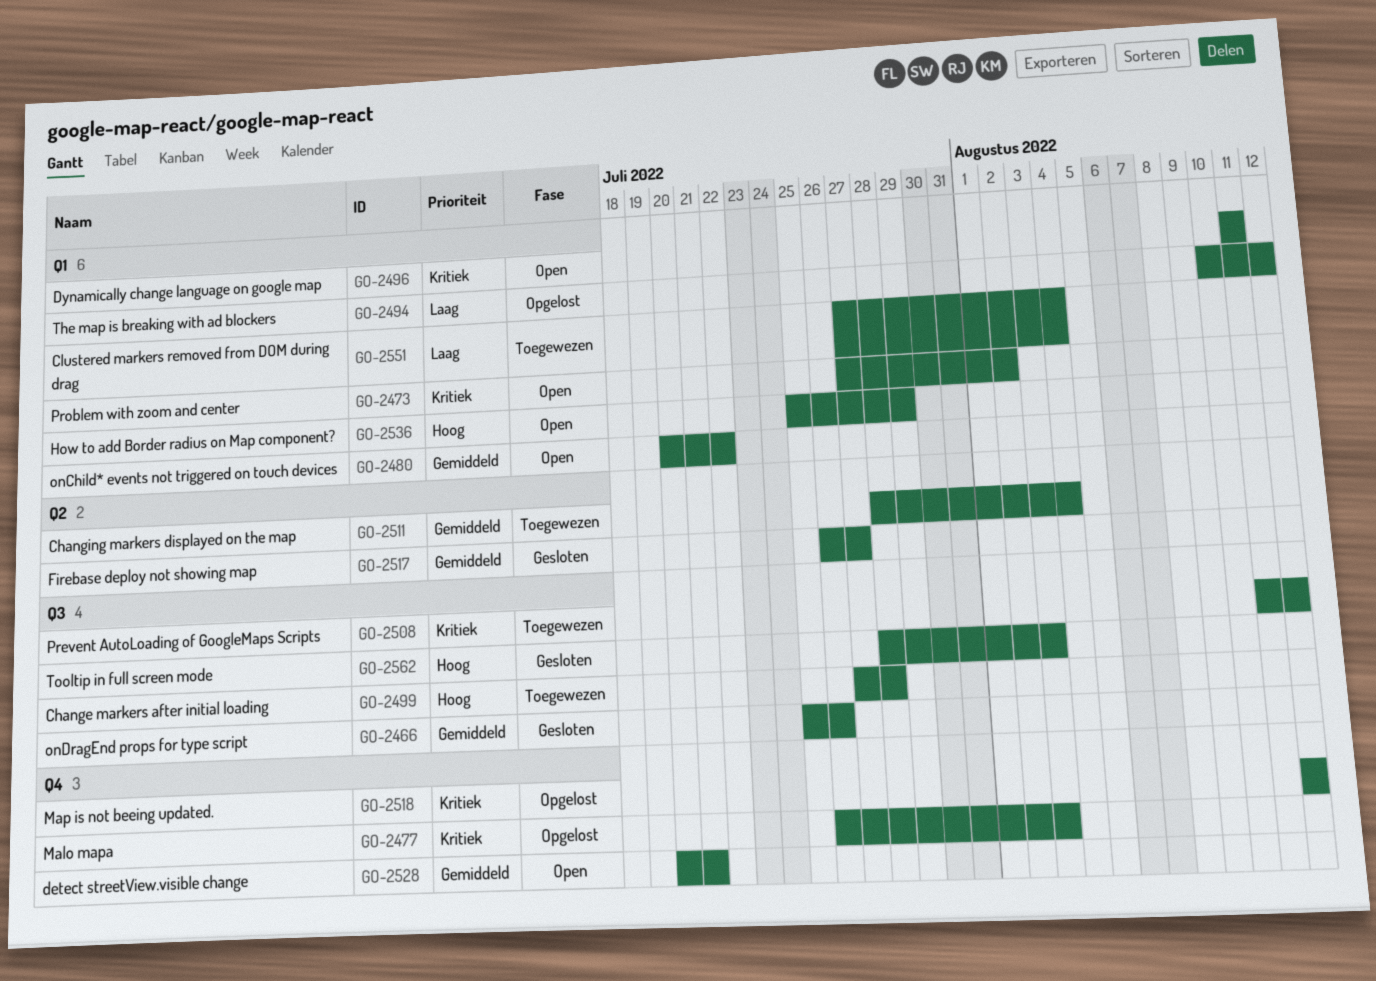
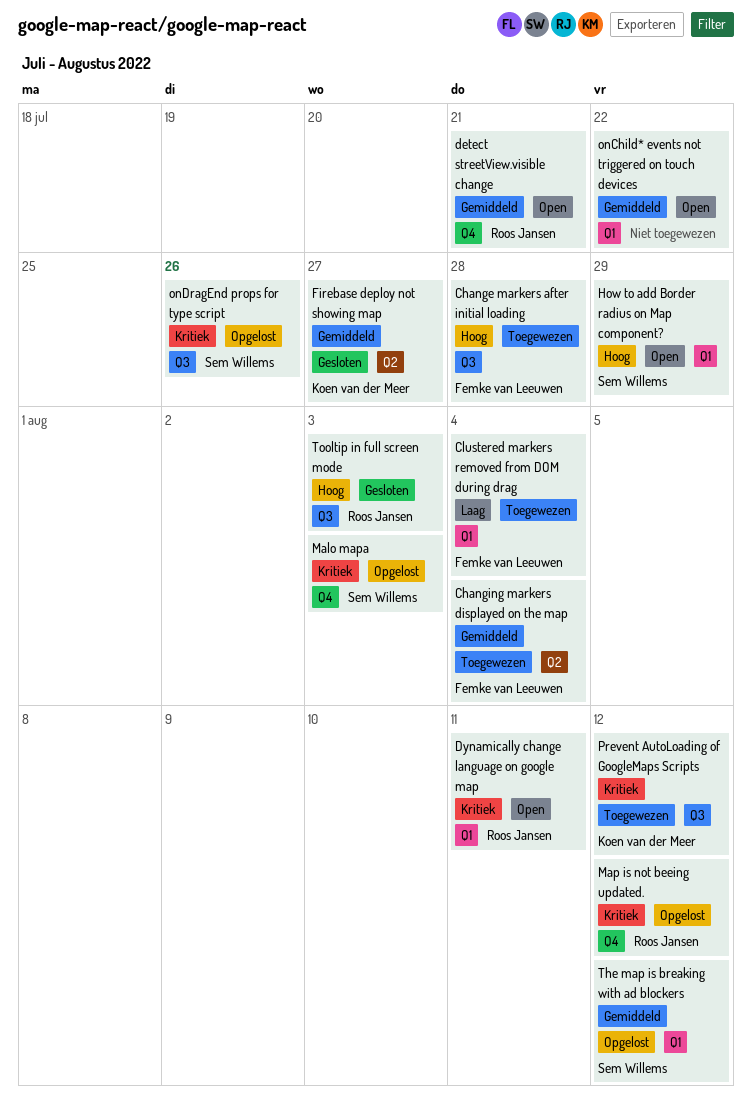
onDragEnd props for type script, status: Gesloten -> Opgelost
onDragEnd props for type script, priority: Gemiddeld -> Kritiek
Problem with zoom and center: present -> none
The map is breaking with ad blockers, priority: Laag -> Gemiddeld

